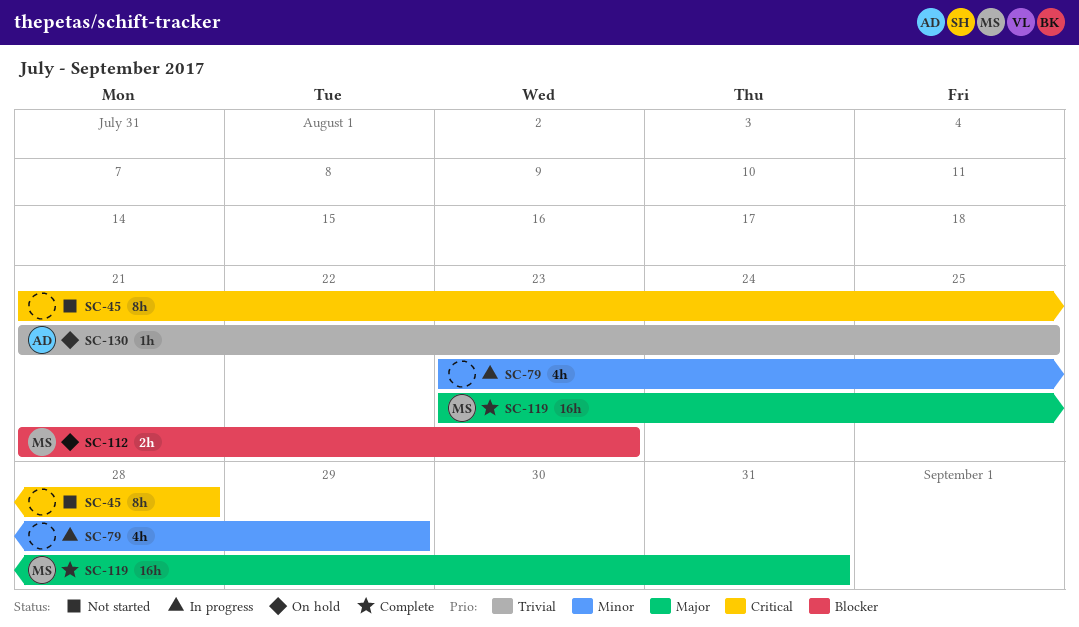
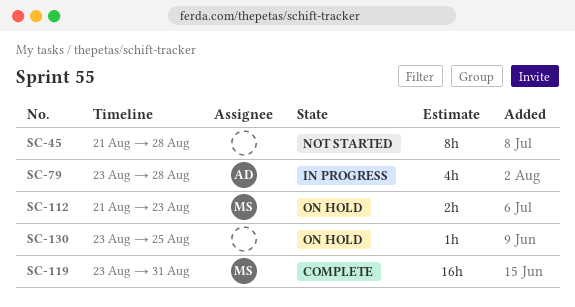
SC-79, owner: none -> AD
SC-79, due: Aug 29 -> Aug 28
SC-130, owner: AD -> none
SC-130, start: Aug 21 -> Aug 23

